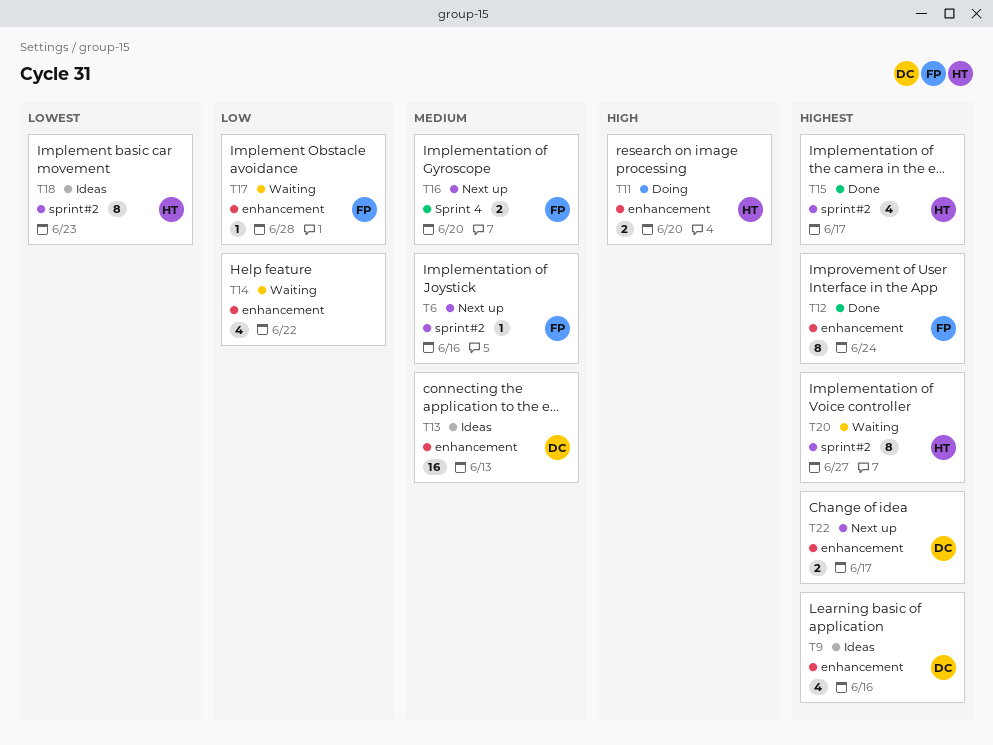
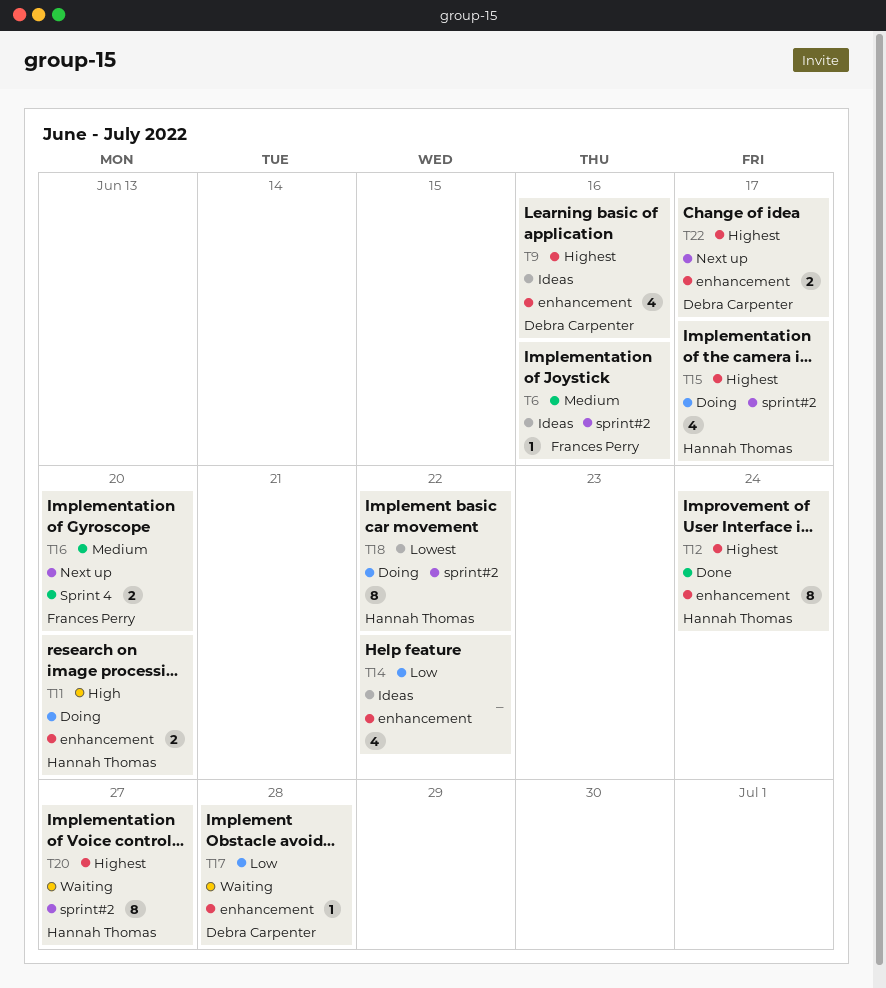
T6, status: Next up -> Ideas
T12, owner: Frances Perry -> Hannah Thomas
T13: present -> none
T14, status: Waiting -> Ideas
T15, status: Done -> Doing
T17, owner: Frances Perry -> Debra Carpenter
T18, status: Ideas -> Doing
T18, due: Jun 23 -> Jun 22

